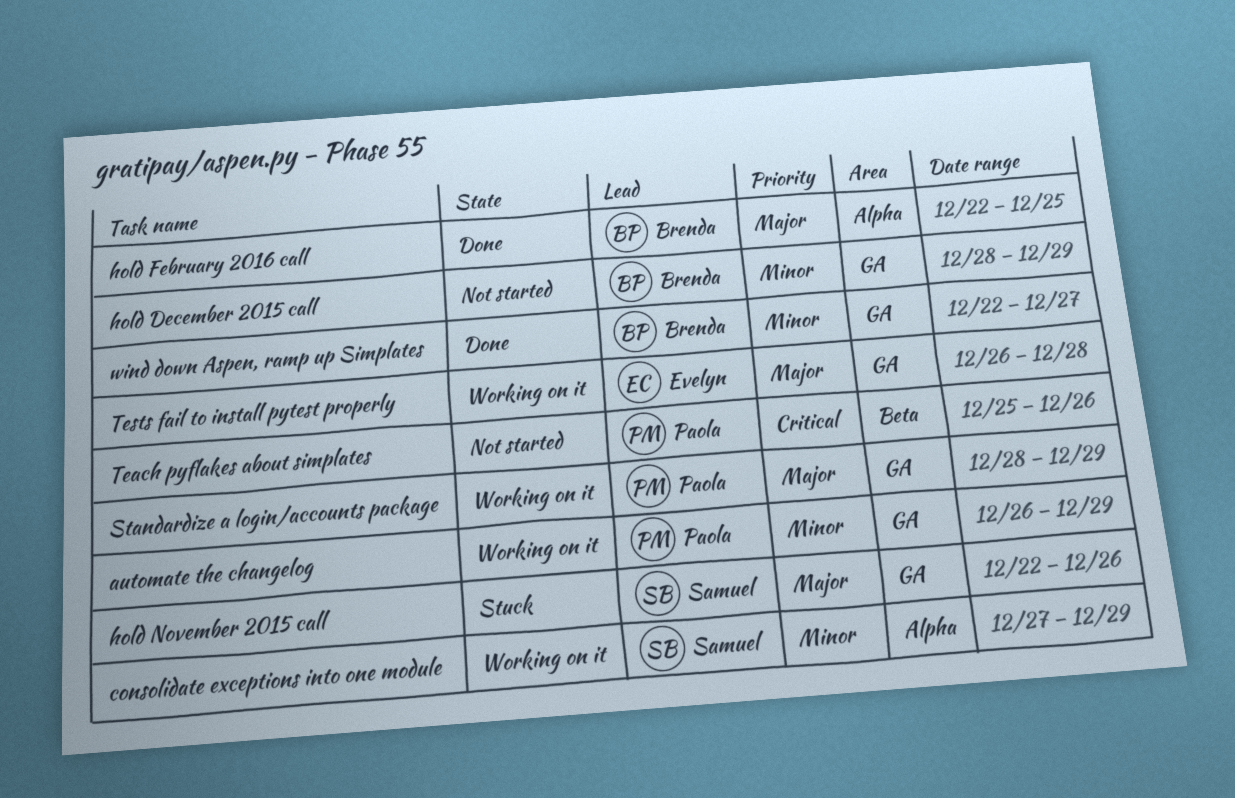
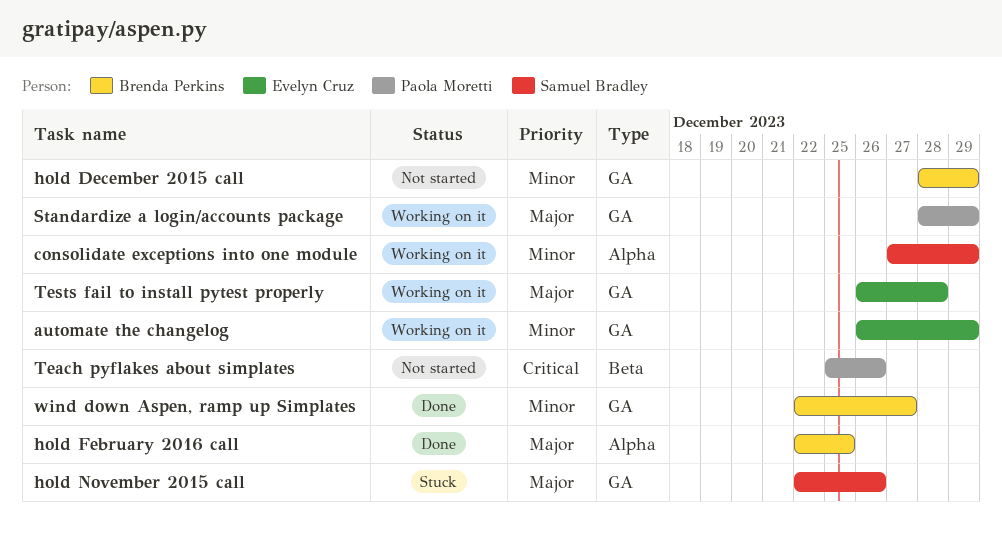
automate the changelog, owner: Paola Moretti -> Evelyn Cruz

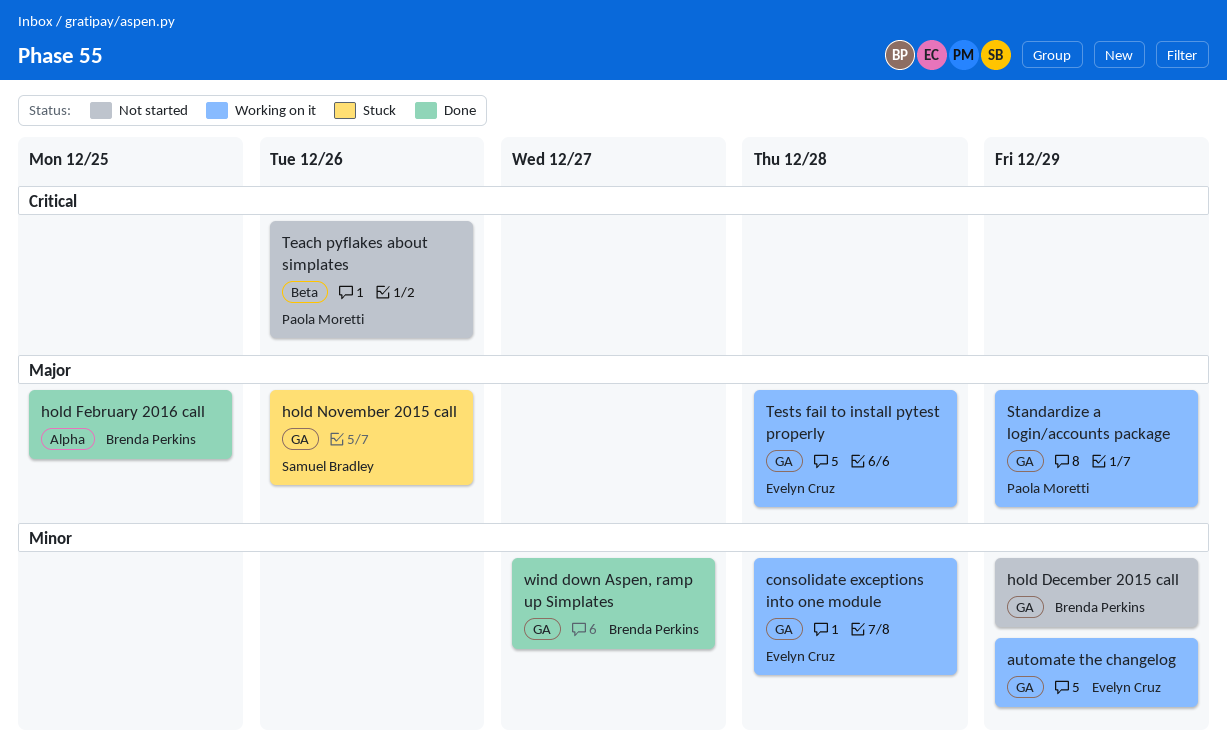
consolidate exceptions into one module, owner: Samuel Bradley -> Evelyn Cruz
consolidate exceptions into one module, label: Alpha -> GA
consolidate exceptions into one module, due: Dec 29 -> Dec 28

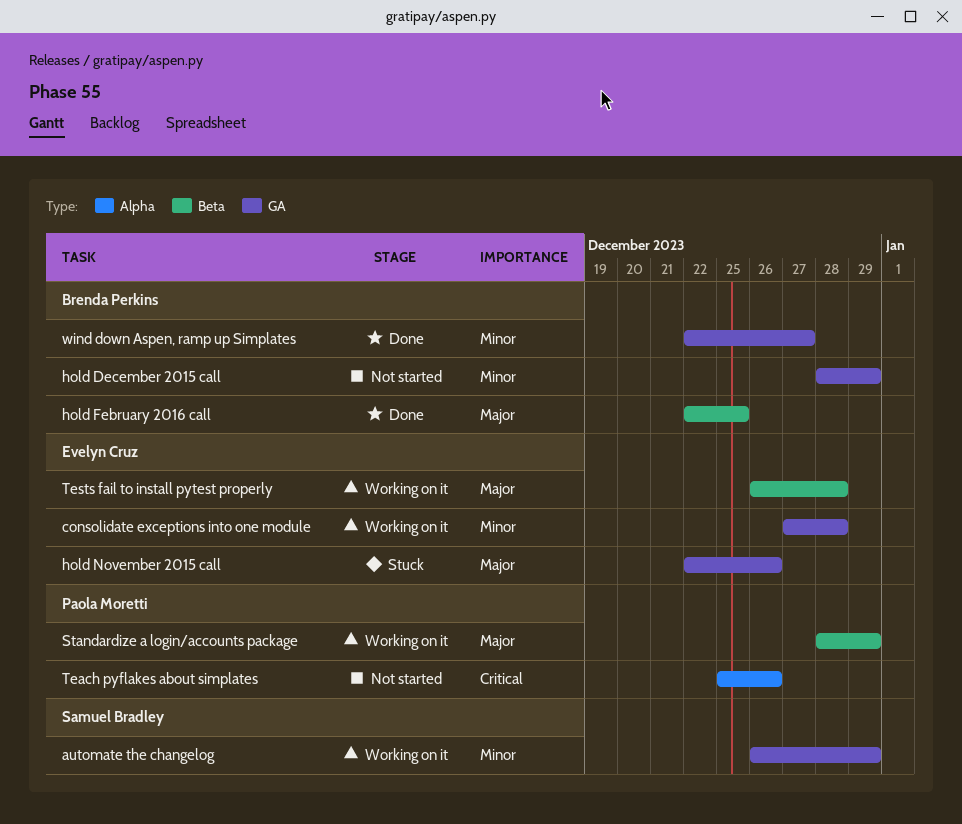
automate the changelog, owner: Evelyn Cruz -> Samuel Bradley
hold February 2016 call, label: Alpha -> Beta
hold November 2015 call, owner: Samuel Bradley -> Evelyn Cruz
Standardize a login/accounts package, label: GA -> Beta
Teach pyflakes about simplates, label: Beta -> Alpha
Tests fail to install pytest properly, label: GA -> Beta

